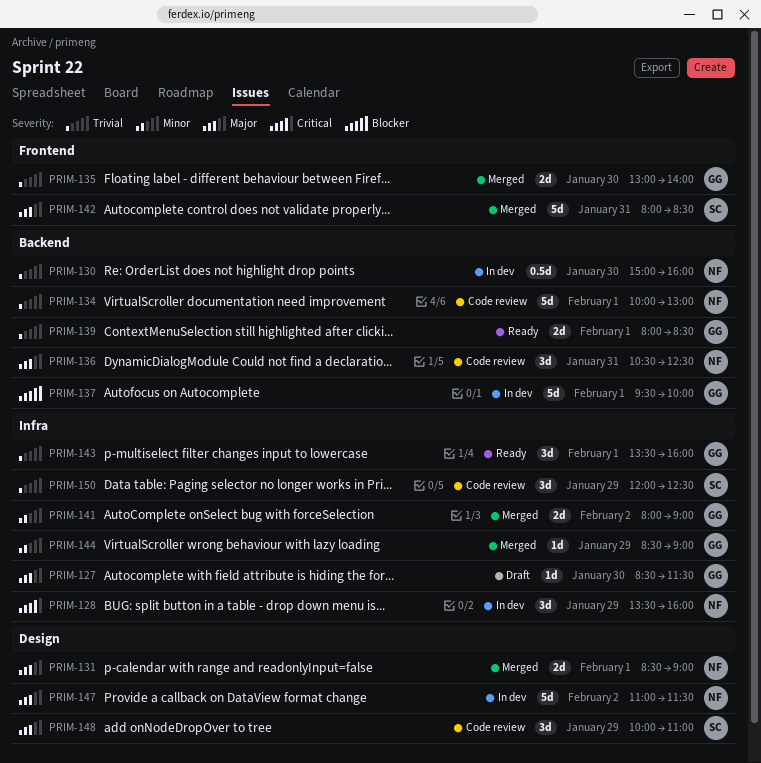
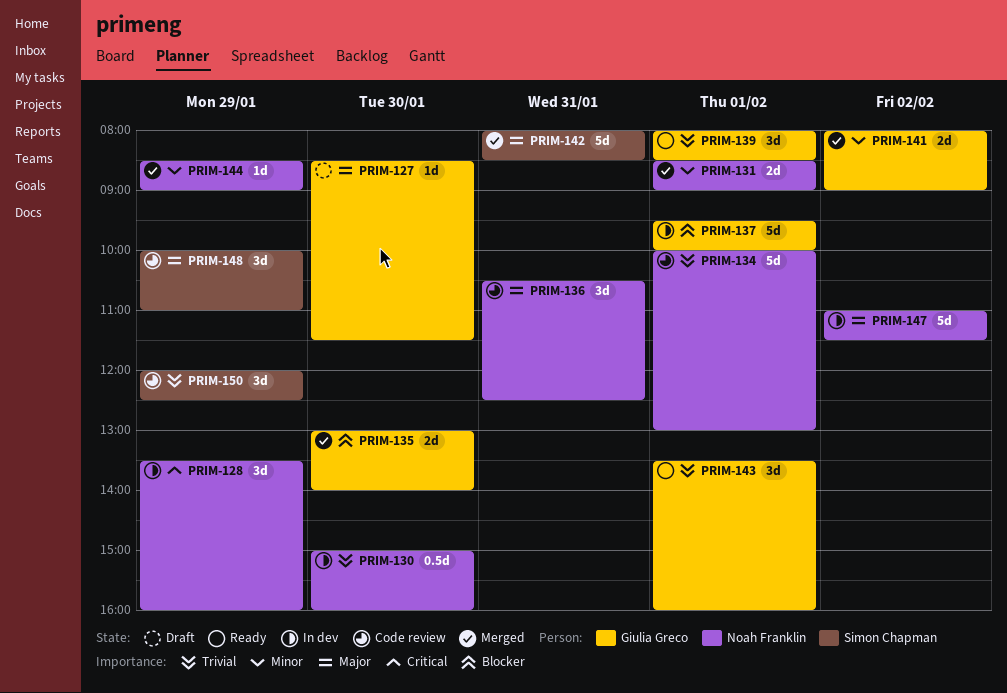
PRIM-131, priority: Major -> Minor
PRIM-135, priority: Trivial -> Blocker
PRIM-139, estimate: 2d -> 3d
PRIM-144, owner: Giulia Greco -> Noah Franklin

